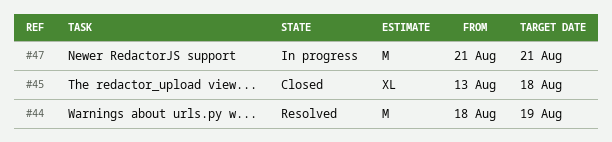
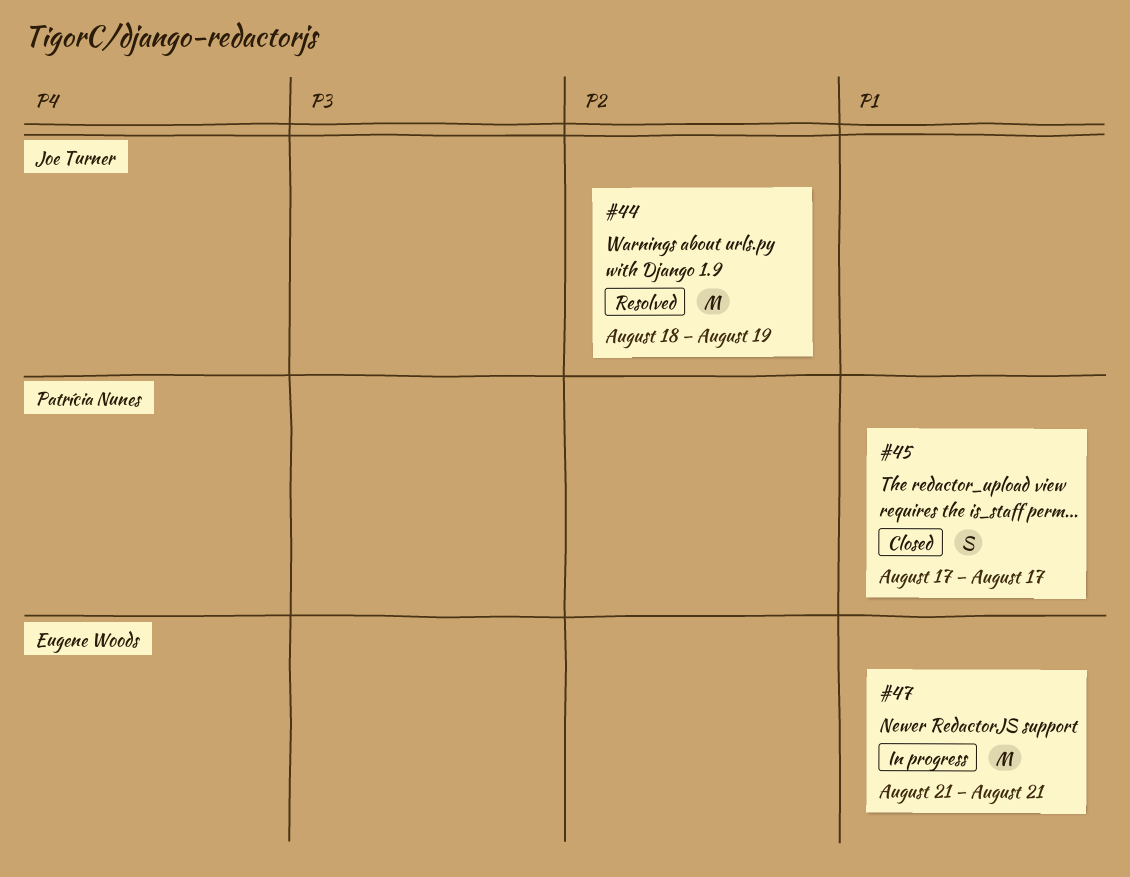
#45, estimate: XL -> S
#45, start: Aug 13 -> Aug 17
#45, due: Aug 18 -> Aug 17

